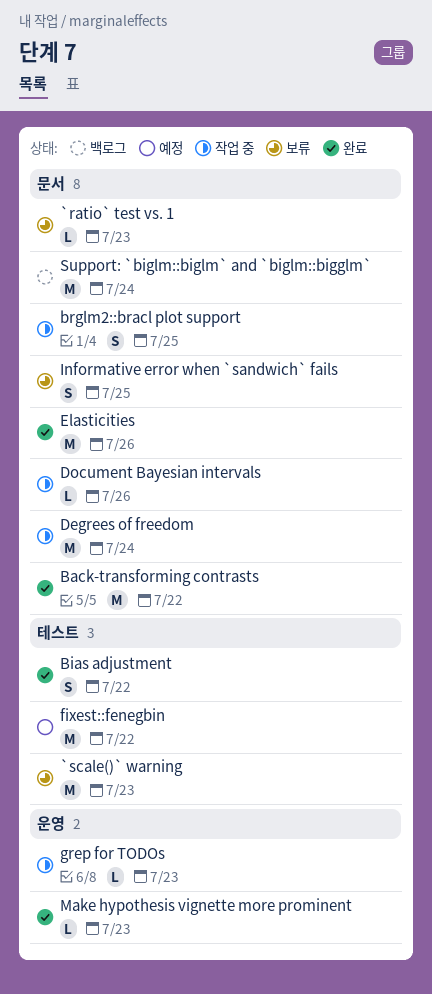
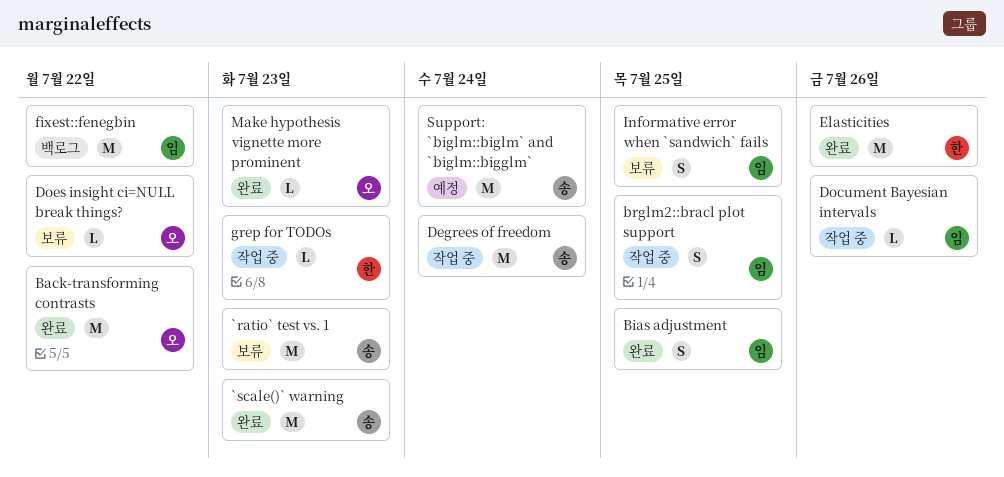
`ratio` test vs. 1, estimate: L -> M
`scale()` warning, status: 보류 -> 완료
Bias adjustment, due: Jul 22 -> Jul 25
Does insight ci=NULL break things?: none -> present
fixest::fenegbin, status: 예정 -> 백로그
Support: `biglm::biglm` and `biglm::bigglm`, status: 백로그 -> 예정

